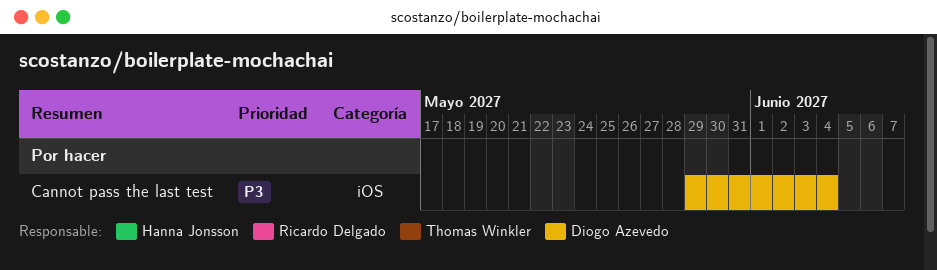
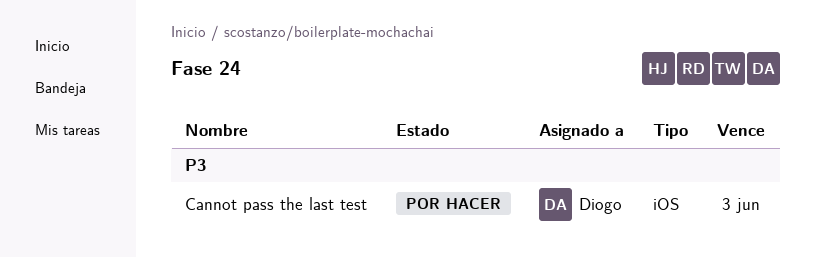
Cannot pass the last test, due: Jun 4 -> Jun 3

